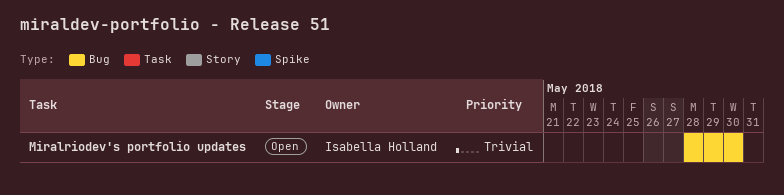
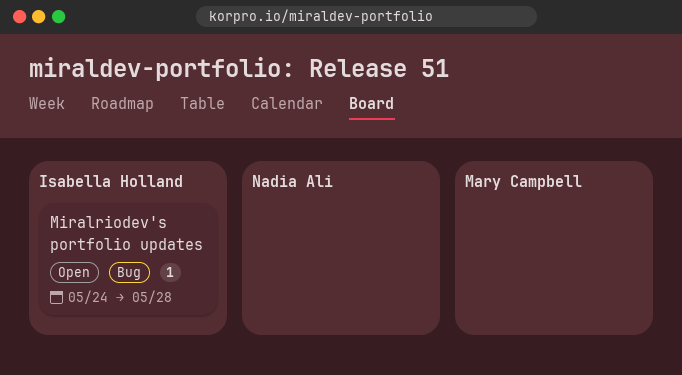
Miralriodev's portfolio updates, start: May 28 -> May 24
Miralriodev's portfolio updates, due: May 30 -> May 28

